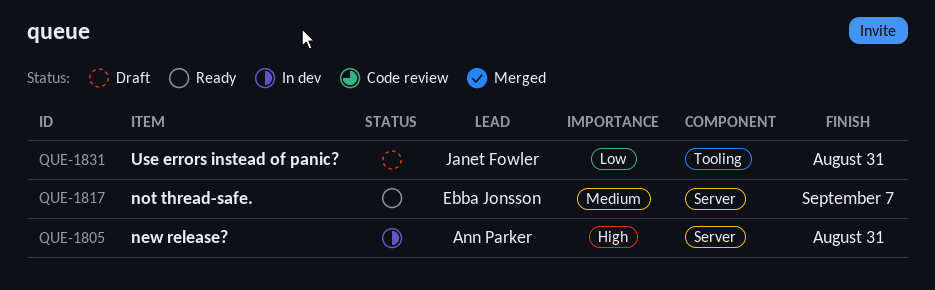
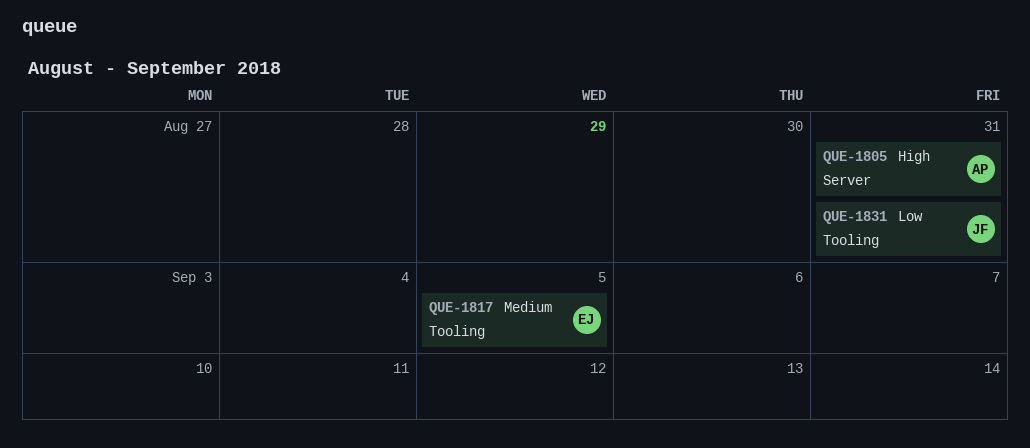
QUE-1817, label: Server -> Tooling
QUE-1817, due: Sep 7 -> Sep 5

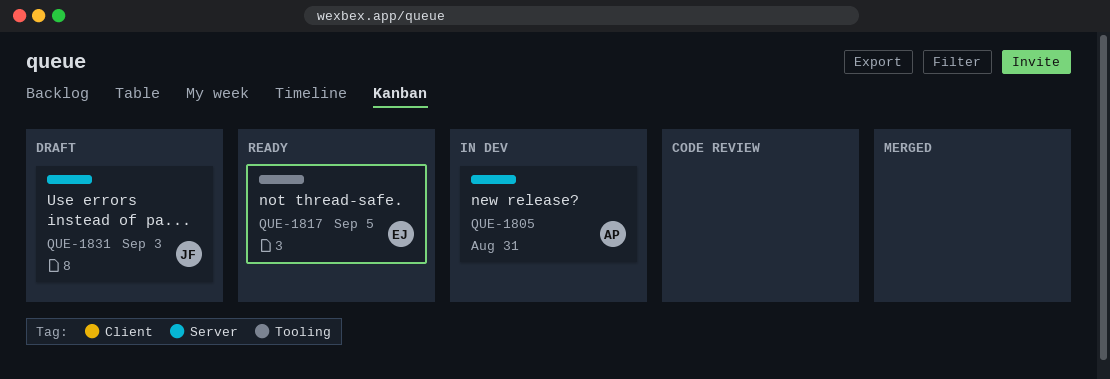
QUE-1831, label: Tooling -> Server
QUE-1831, due: Aug 31 -> Sep 3

